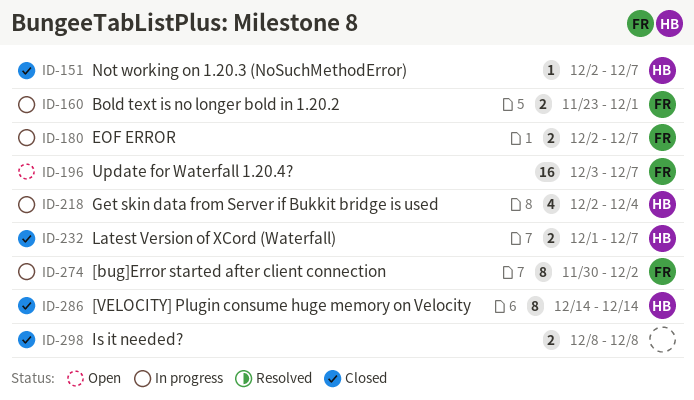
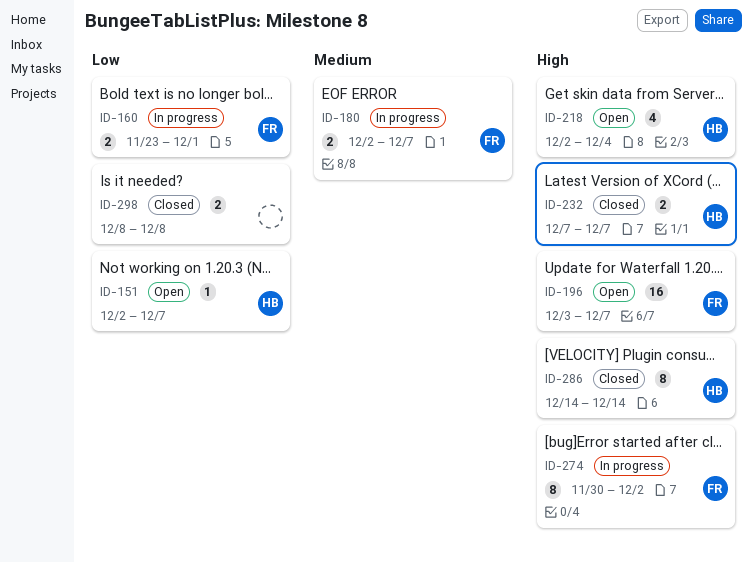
ID-151, status: Closed -> Open
ID-218, status: In progress -> Open
ID-232, start: Dec 1 -> Dec 7

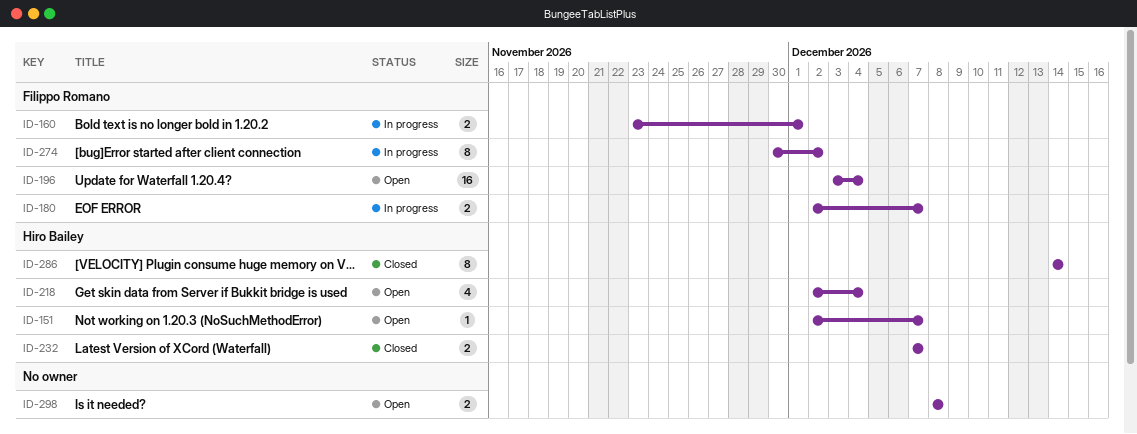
ID-196, due: Dec 7 -> Dec 4
ID-298, status: Closed -> Open

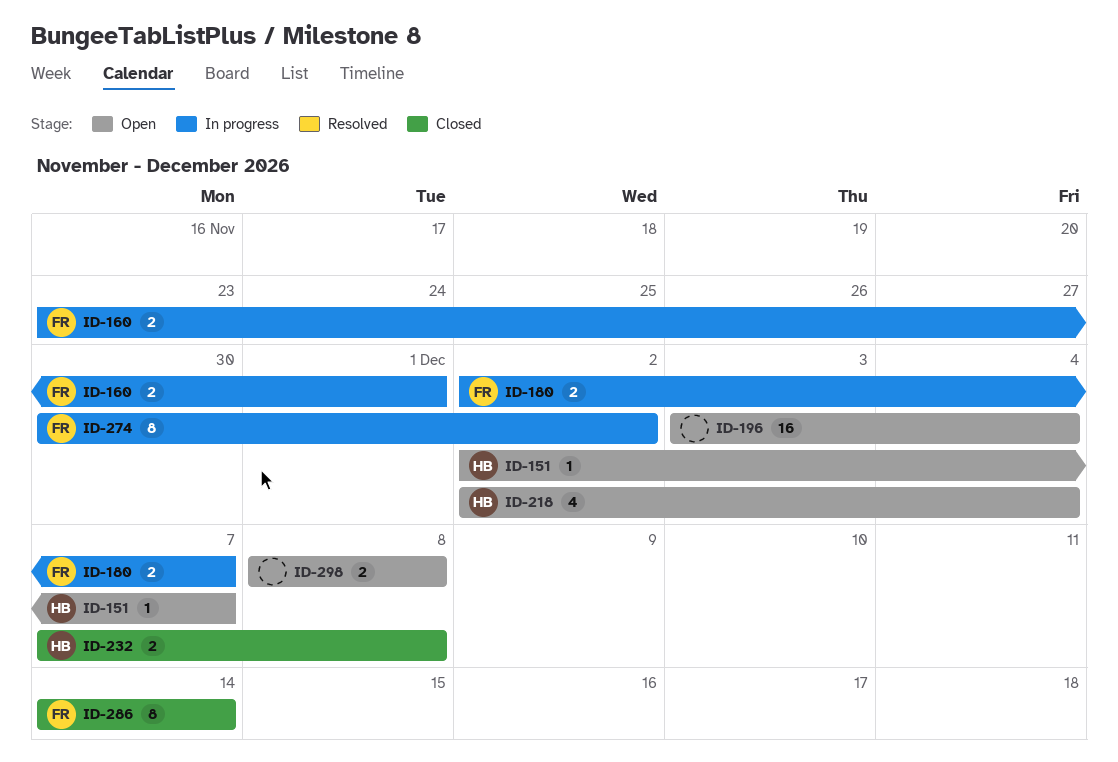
ID-196, owner: Filippo Romano -> none
ID-232, due: Dec 7 -> Dec 8
ID-286, owner: Hiro Bailey -> Filippo Romano

